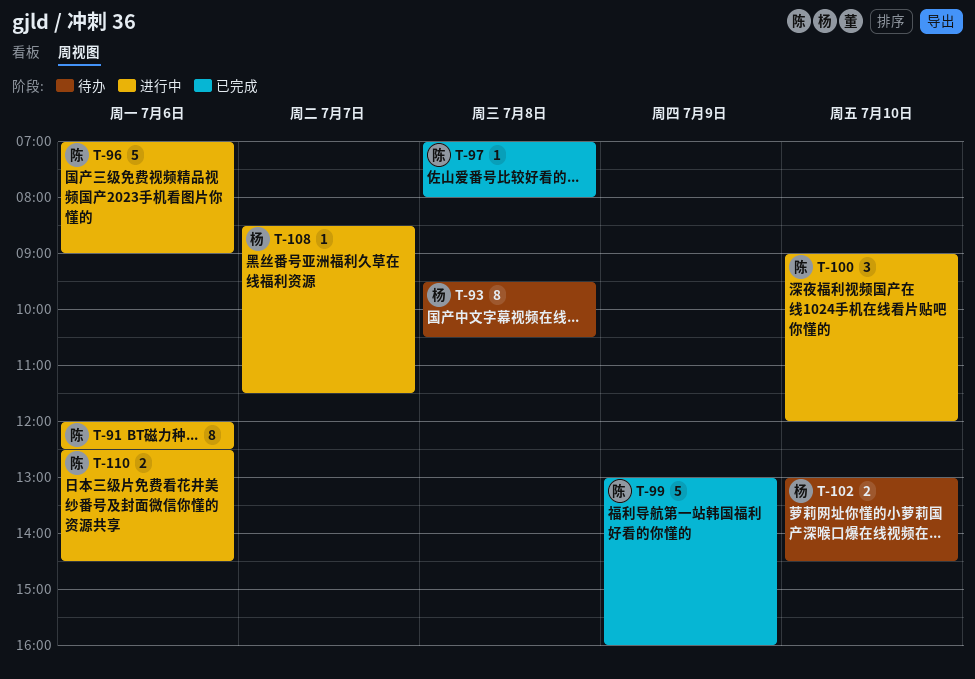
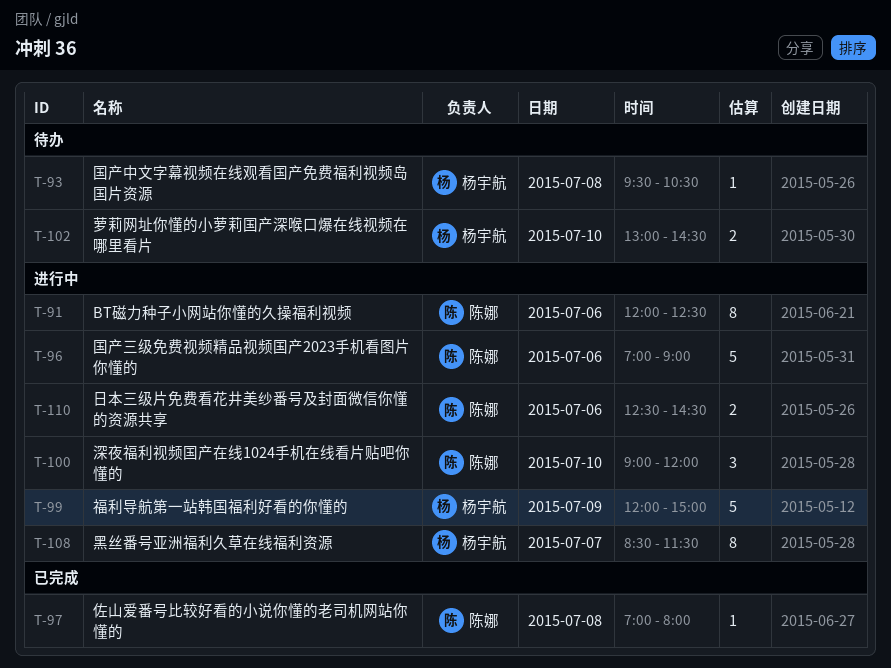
T-93, estimate: 8 -> 1
T-99, status: 已完成 -> 进行中
T-99, owner: 陈娜 -> 杨宇航
T-99, begins: 13:00 -> 12:00
T-99, ends: 16:00 -> 15:00
T-108, estimate: 1 -> 8

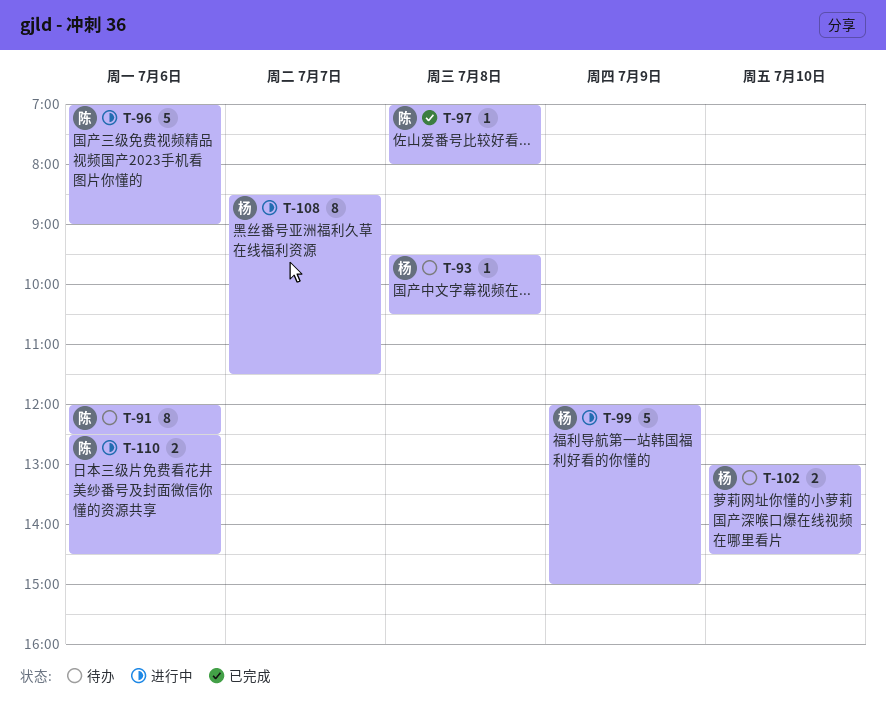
T-91, status: 进行中 -> 待办
T-100: present -> none

